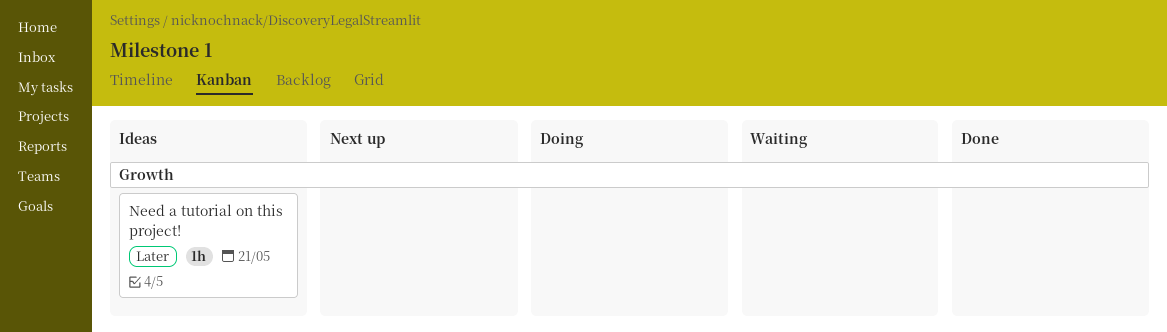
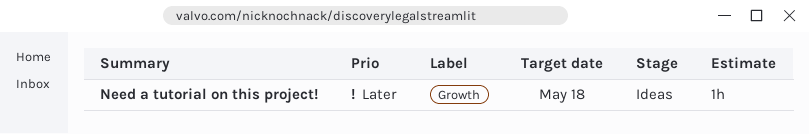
Need a tutorial on this project!, due: May 21 -> May 18

